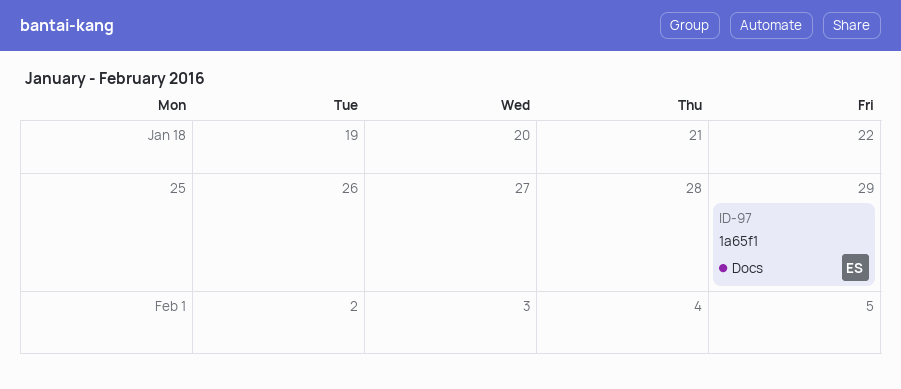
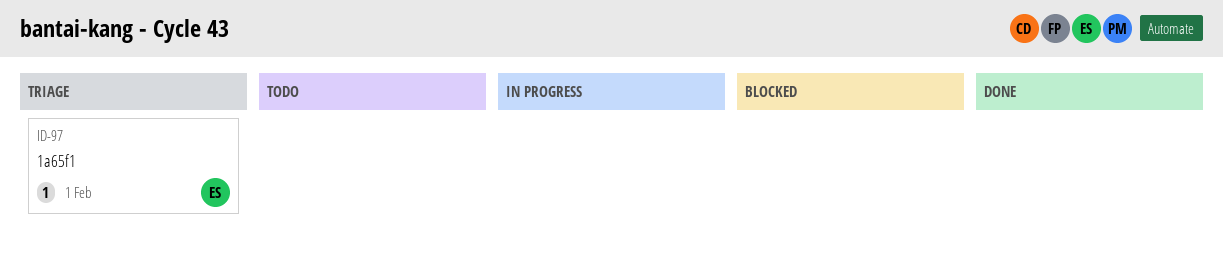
ID-97, due: Jan 29 -> Feb 1

